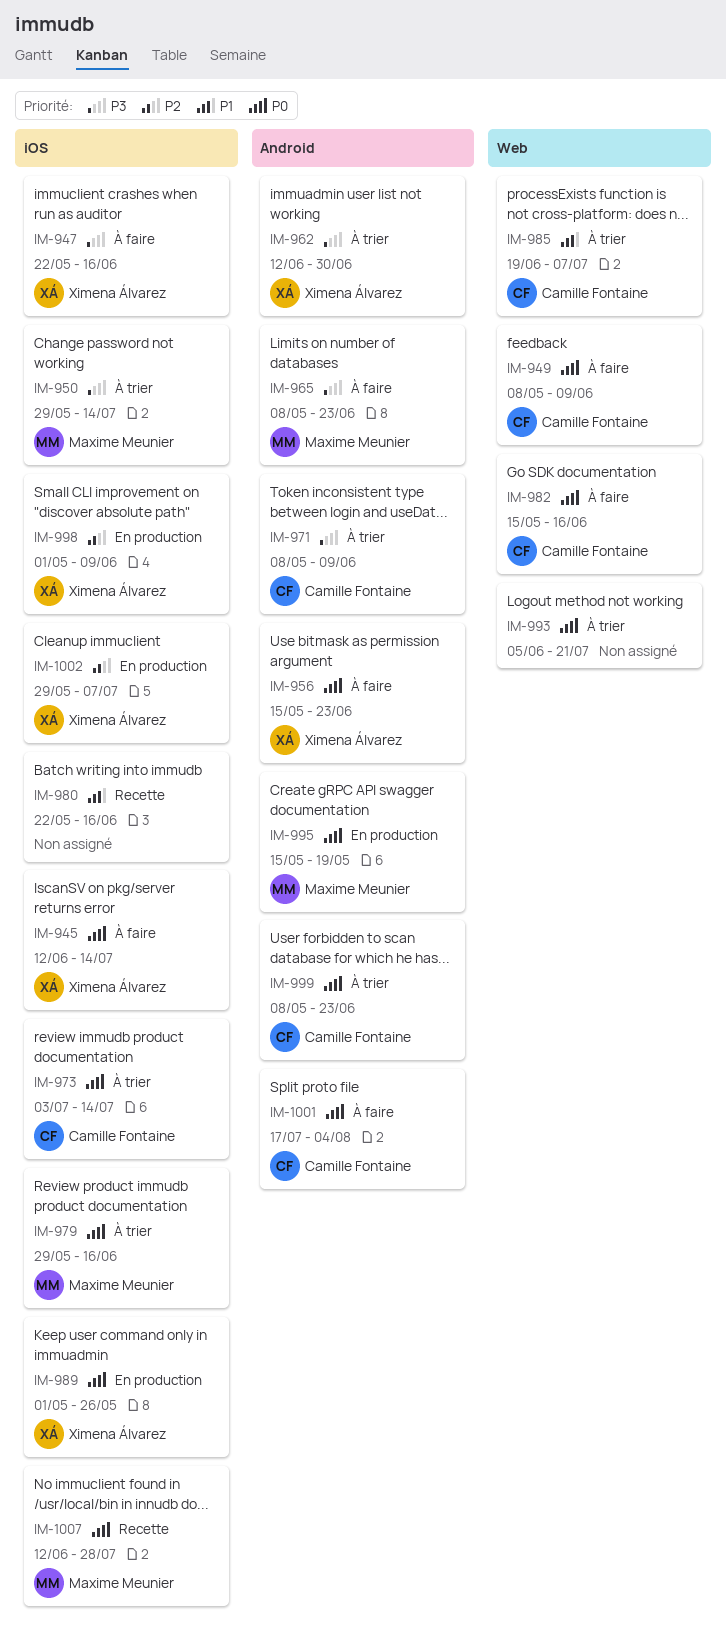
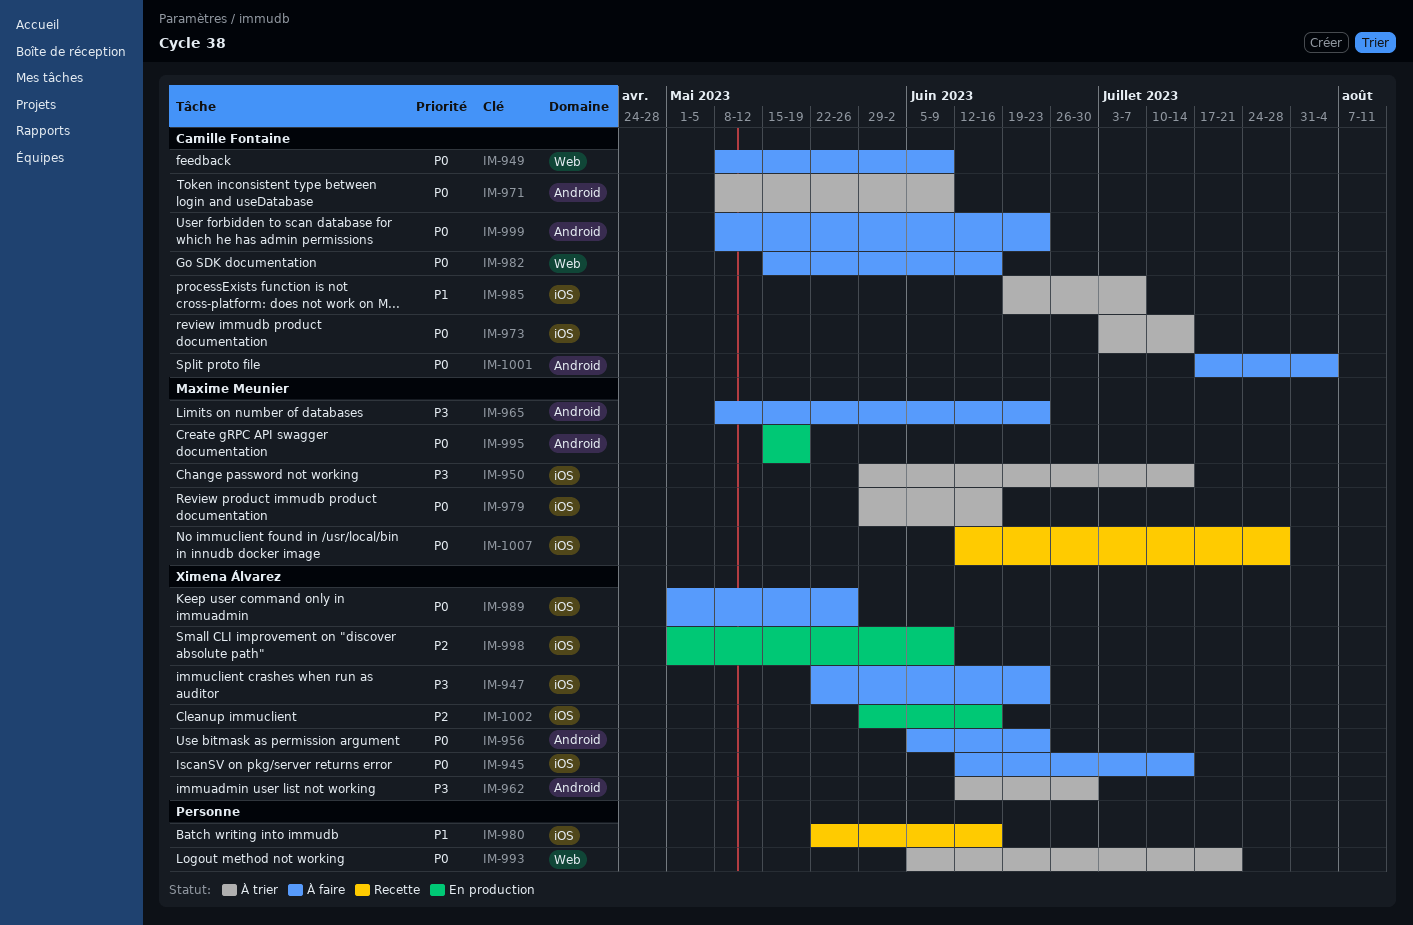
IM-947, due: Jun 16 -> Jun 23
IM-956, start: May 15 -> Jun 5
IM-971, priority: P3 -> P0
IM-985, label: Web -> iOS
IM-989, status: En production -> À faire
IM-999, status: À trier -> À faire
IM-1002, due: Jul 7 -> Jun 16

